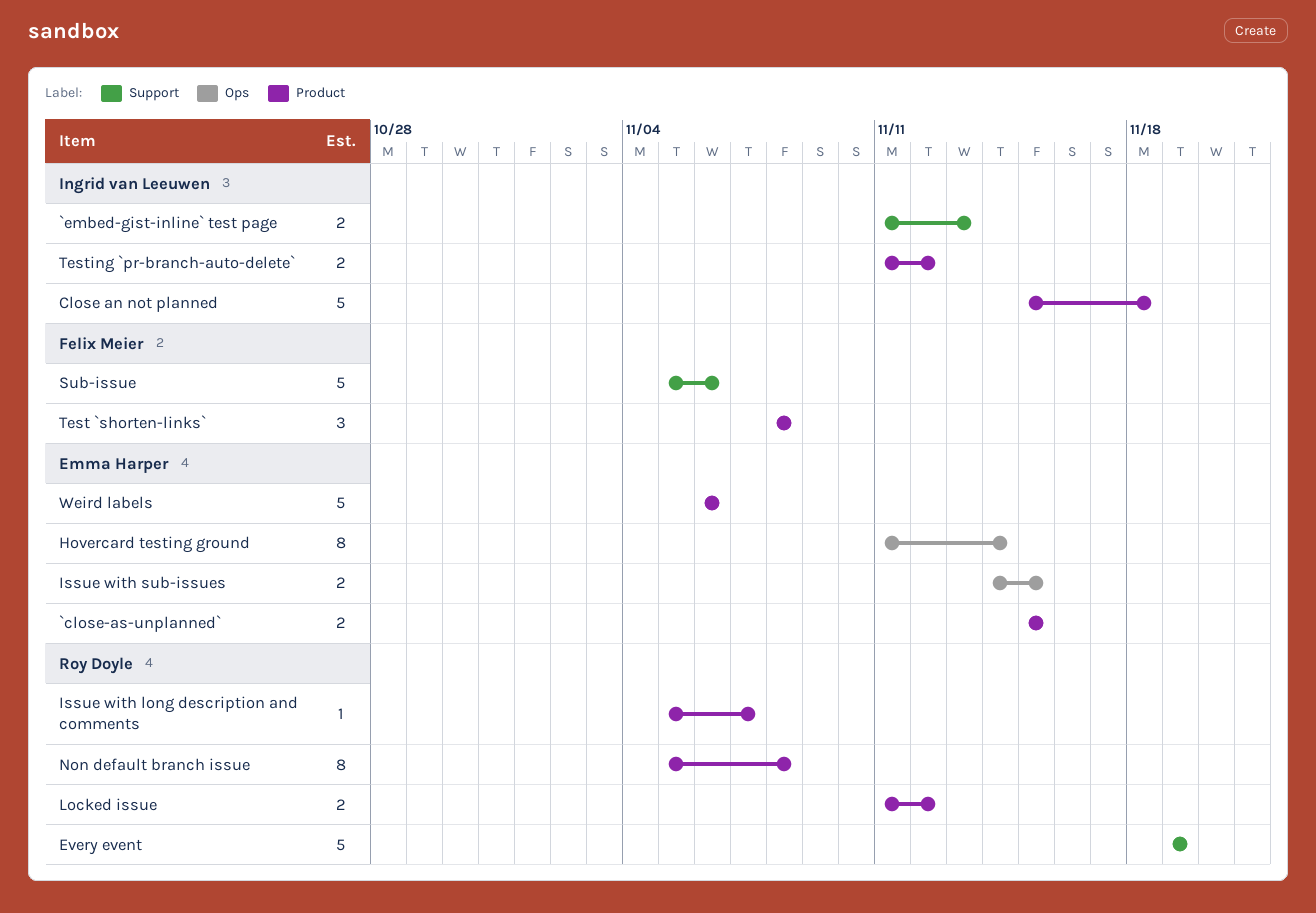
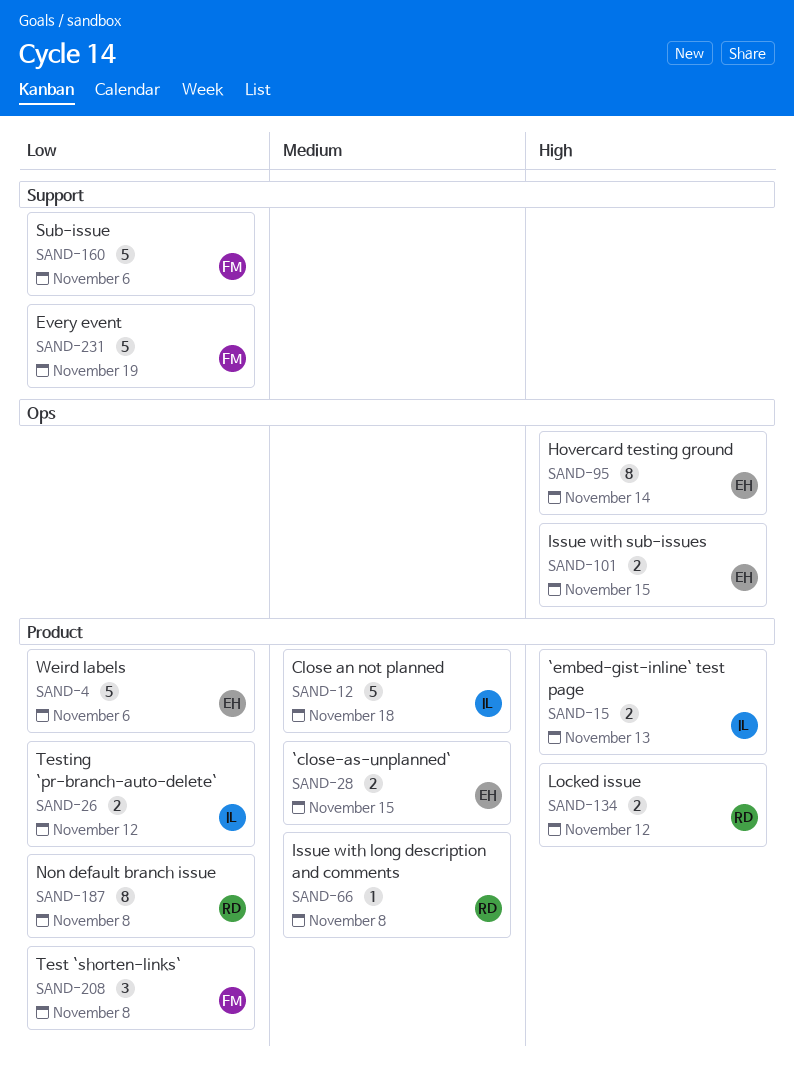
`embed-gist-inline` test page, label: Support -> Product
Every event, owner: Roy Doyle -> Felix Meier
Issue with long description and comments, due: Nov 7 -> Nov 8

